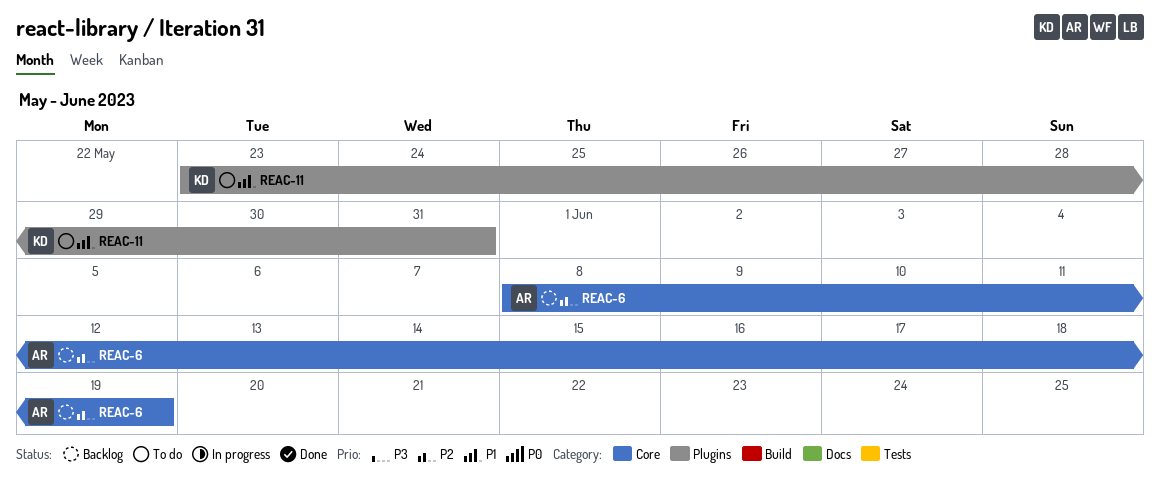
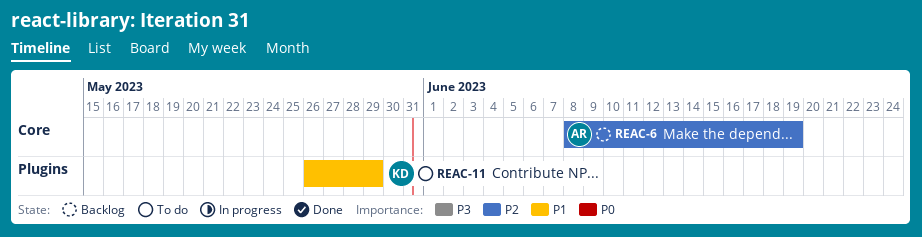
REAC-11, start: May 23 -> May 26
REAC-11, due: May 31 -> May 29

